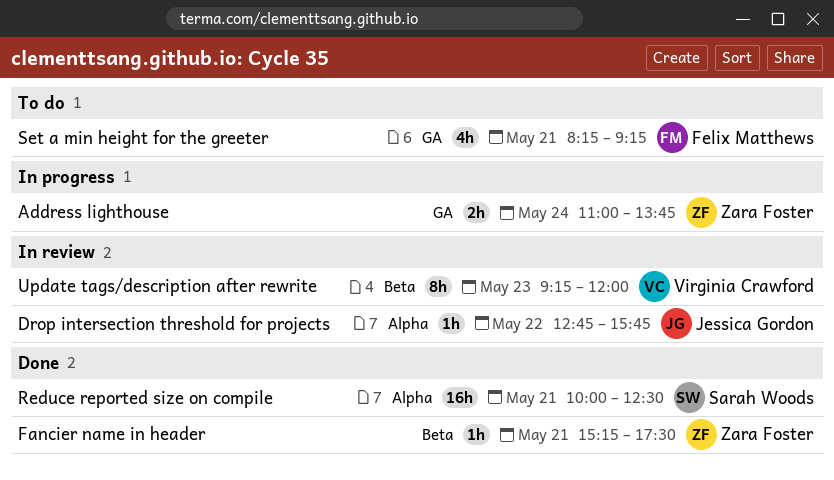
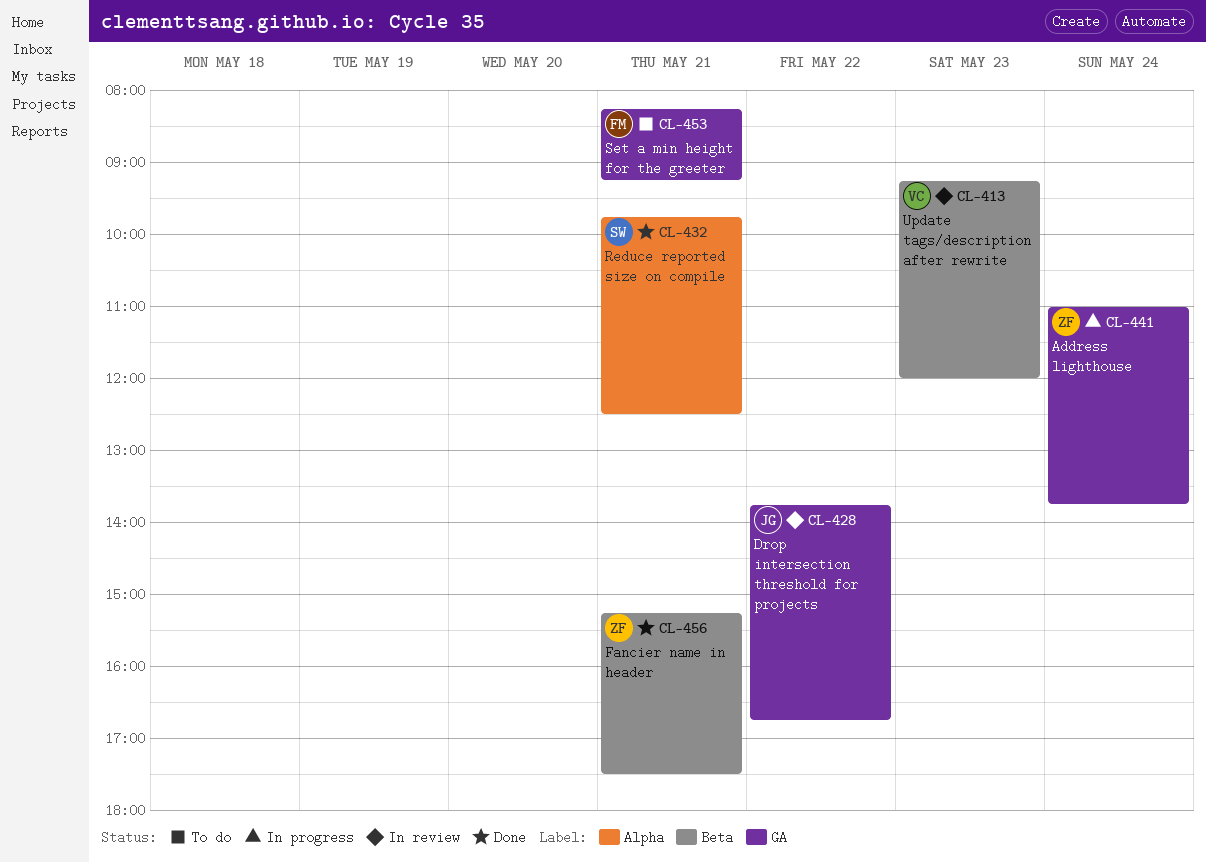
Drop intersection threshold for projects, label: Alpha -> GA
Drop intersection threshold for projects, begins: 12:45 -> 13:45
Drop intersection threshold for projects, ends: 15:45 -> 16:45
Reduce reported size on compile, begins: 10:00 -> 09:45

